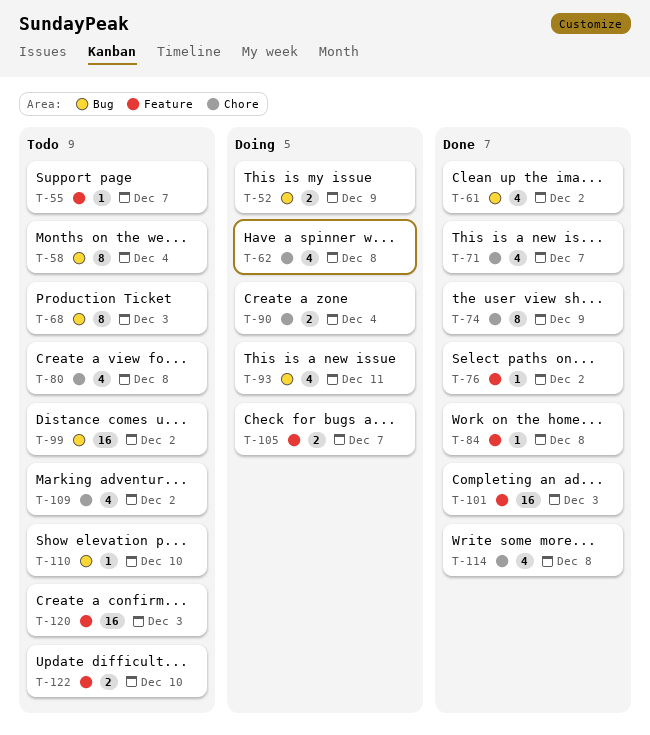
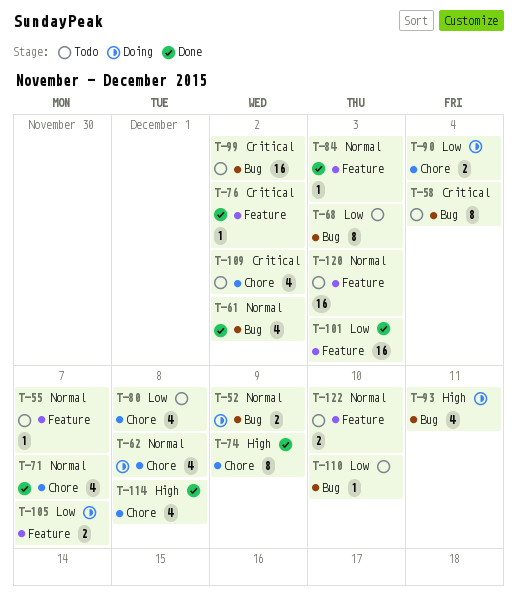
T-84, due: Dec 8 -> Dec 3

